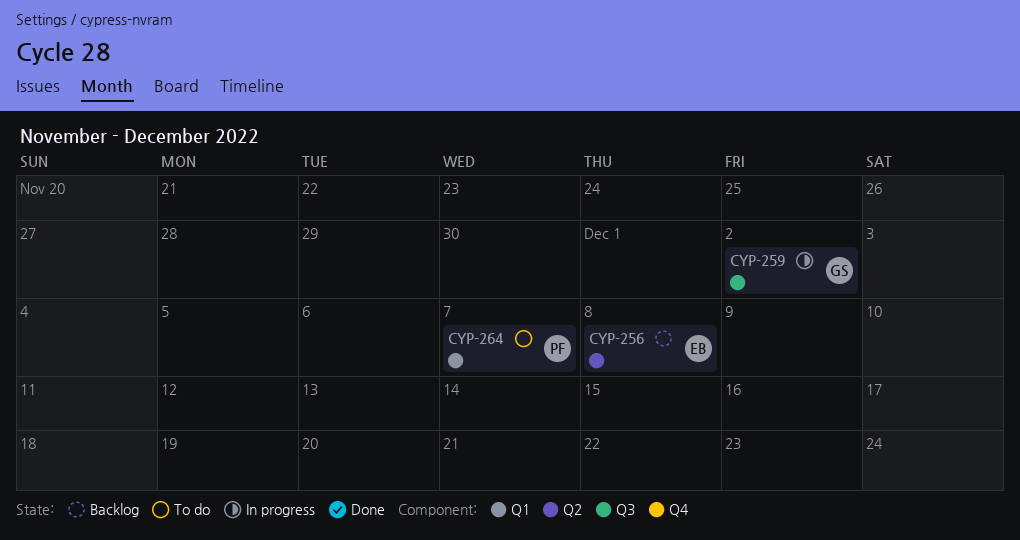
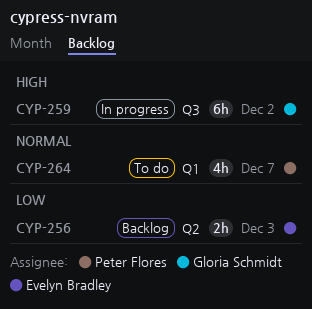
CYP-256, due: Dec 8 -> Dec 3

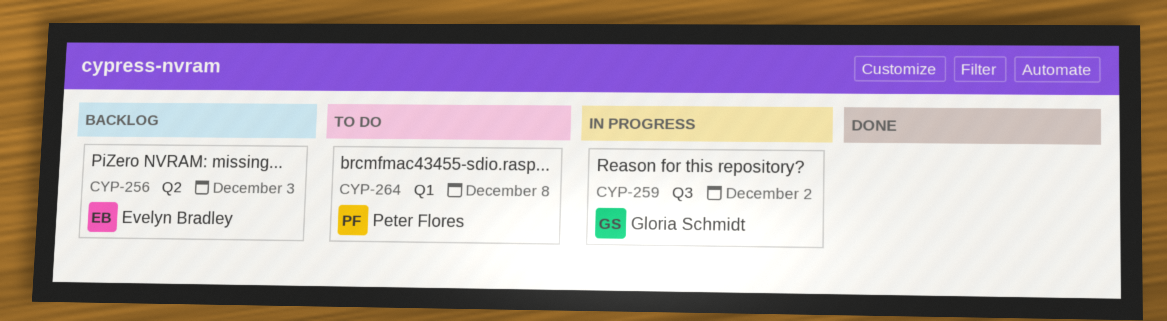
CYP-264, due: Dec 7 -> Dec 8

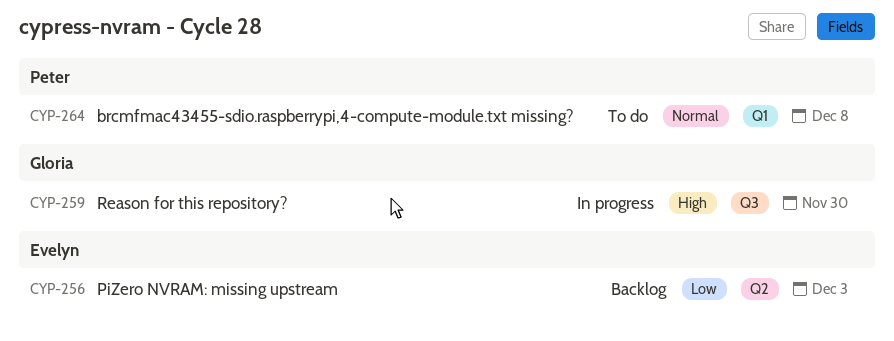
CYP-259, due: Dec 2 -> Nov 30

